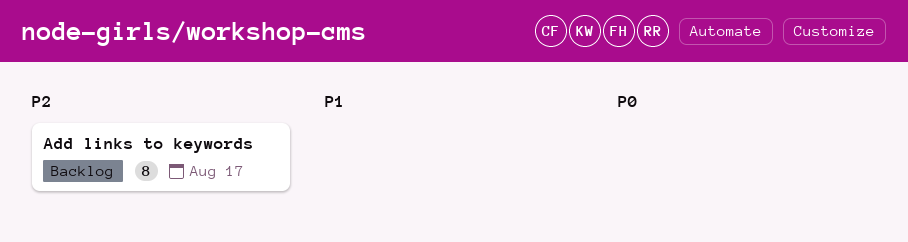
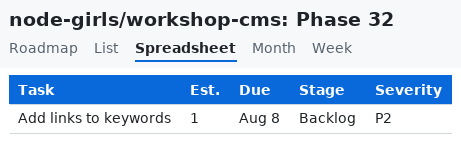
Add links to keywords, estimate: 8 -> 1
Add links to keywords, due: Aug 17 -> Aug 8

